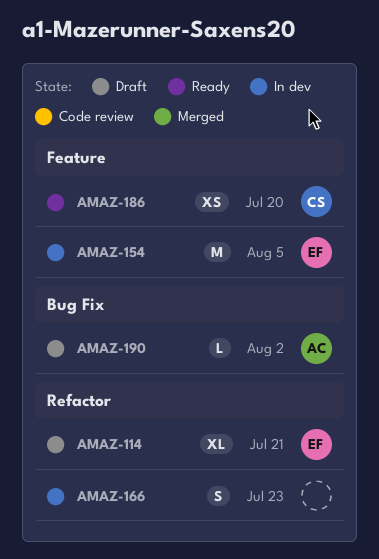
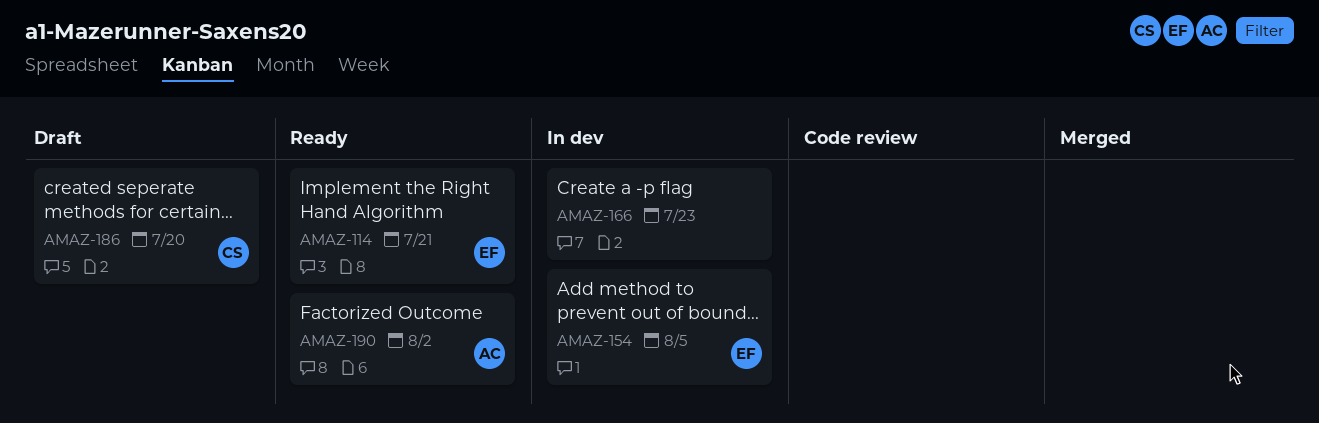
AMAZ-114, status: Draft -> Ready
AMAZ-186, status: Ready -> Draft
AMAZ-190, status: Draft -> Ready

